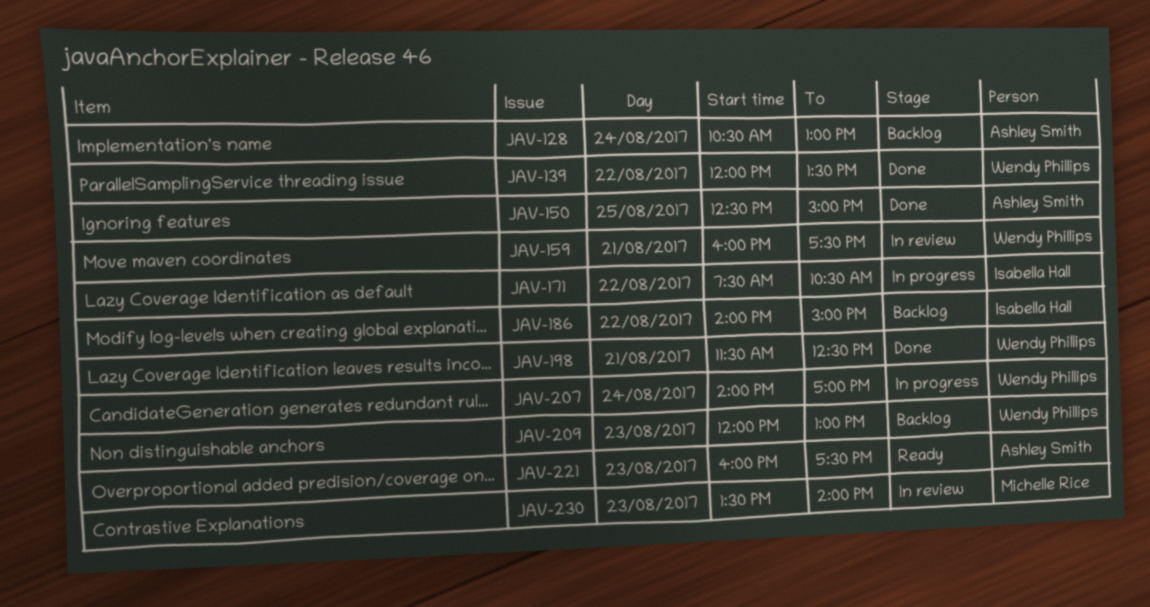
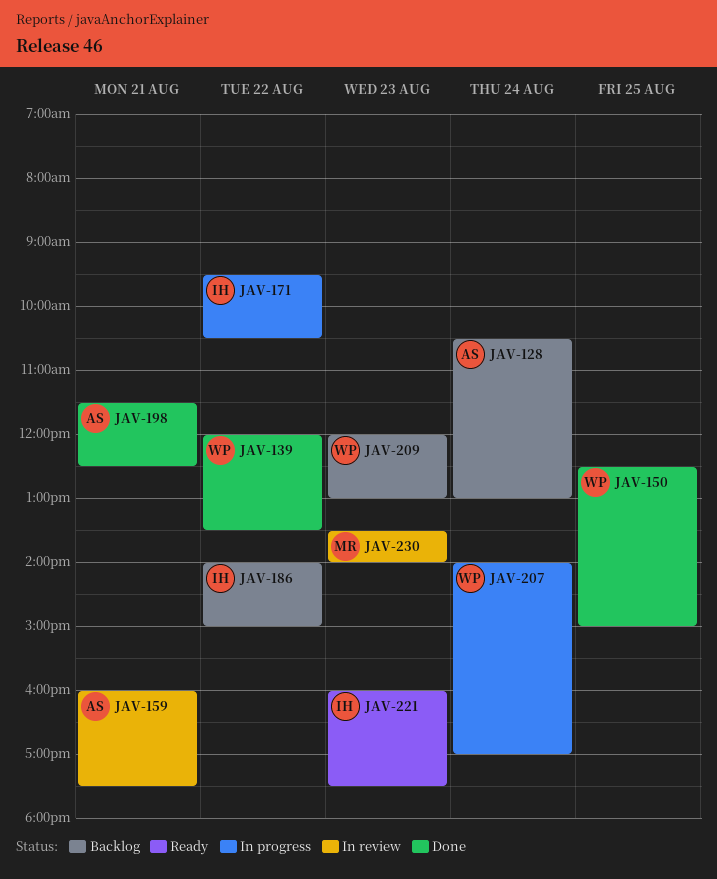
JAV-150, owner: Ashley Smith -> Wendy Phillips
JAV-159, owner: Wendy Phillips -> Ashley Smith
JAV-171, begins: 07:30 -> 09:30
JAV-198, owner: Wendy Phillips -> Ashley Smith
JAV-221, owner: Ashley Smith -> Isabella Hall

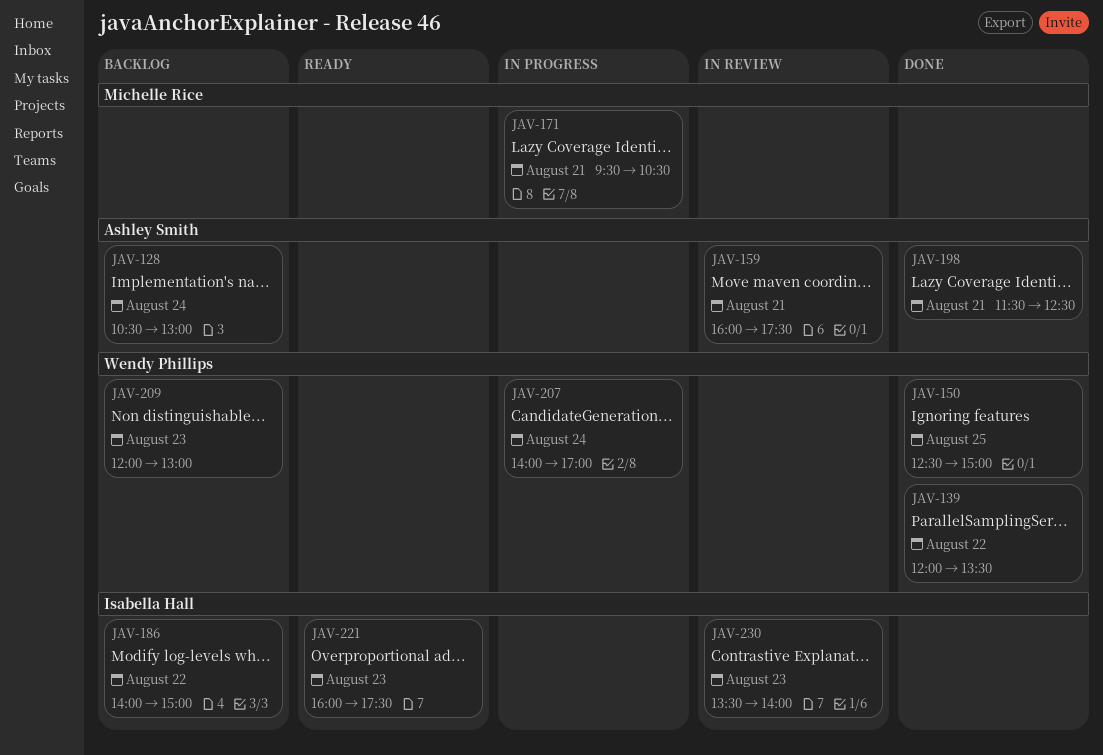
JAV-171, owner: Isabella Hall -> Michelle Rice
JAV-171, day: Aug 22 -> Aug 21
JAV-230, owner: Michelle Rice -> Isabella Hall

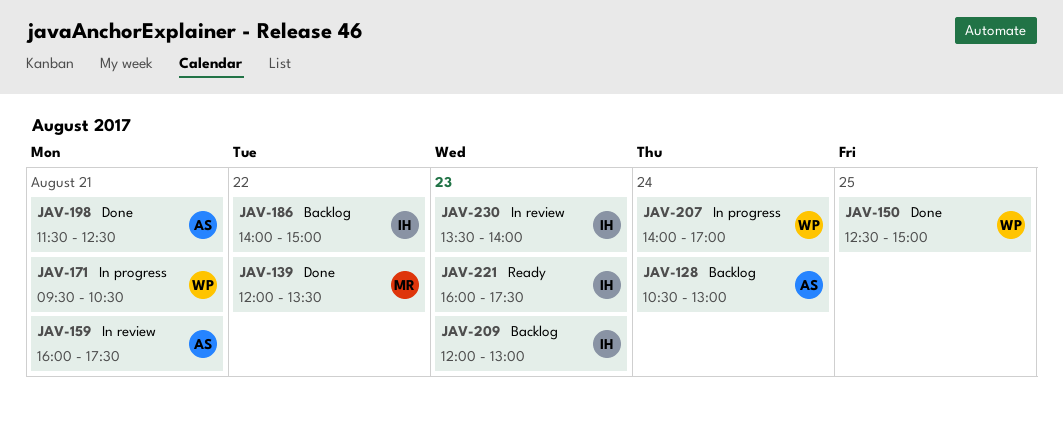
JAV-139, owner: Wendy Phillips -> Michelle Rice
JAV-171, owner: Michelle Rice -> Wendy Phillips
JAV-209, owner: Wendy Phillips -> Isabella Hall

